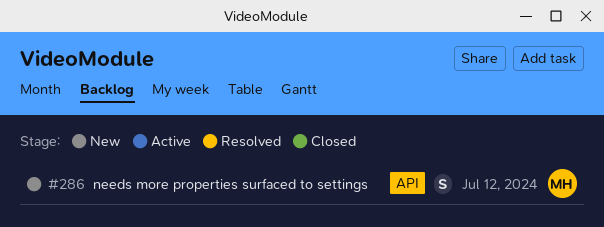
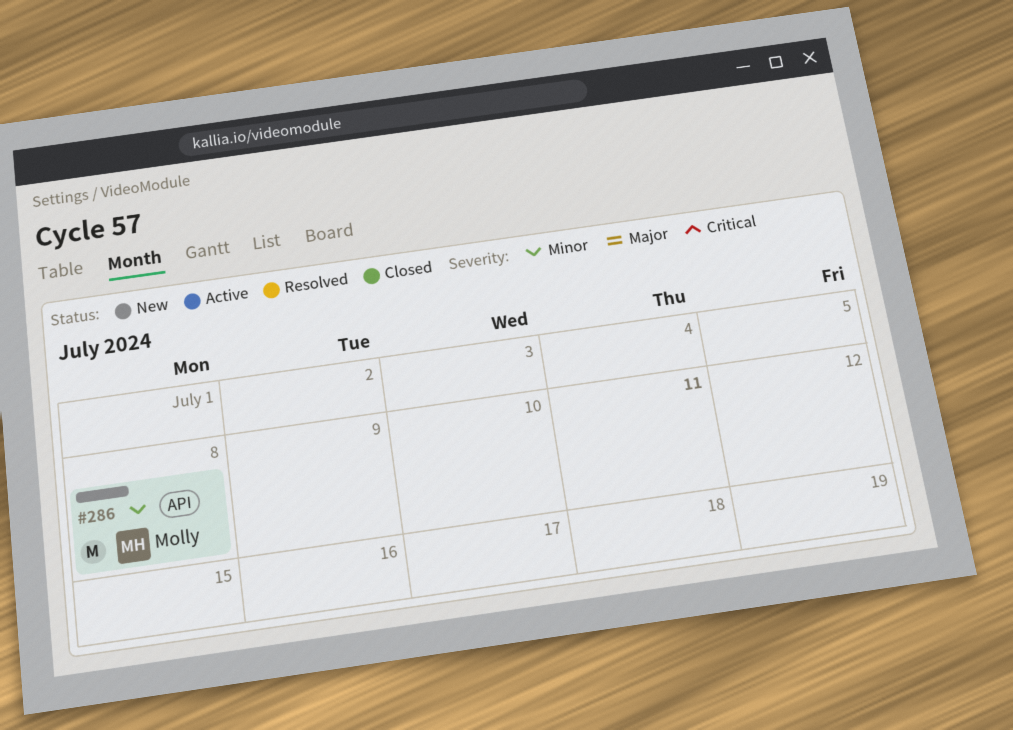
#286, estimate: S -> M
#286, due: Jul 12 -> Jul 8

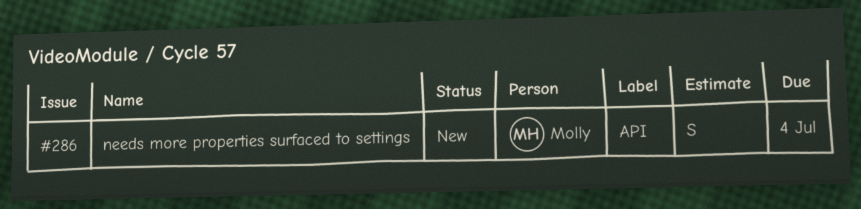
#286, estimate: M -> S
#286, due: Jul 8 -> Jul 4

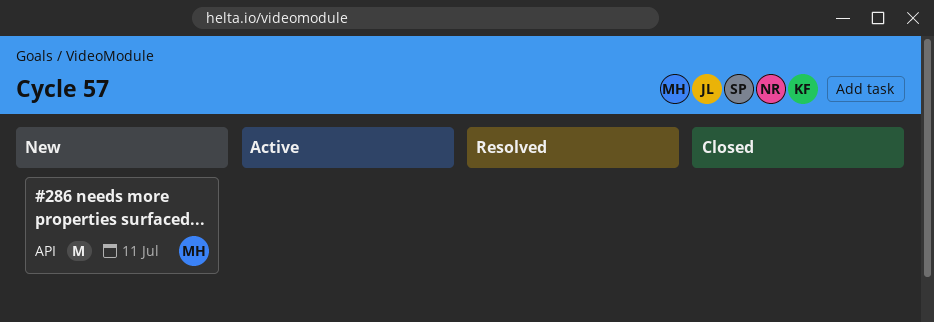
#286, estimate: S -> M
#286, due: Jul 4 -> Jul 11

